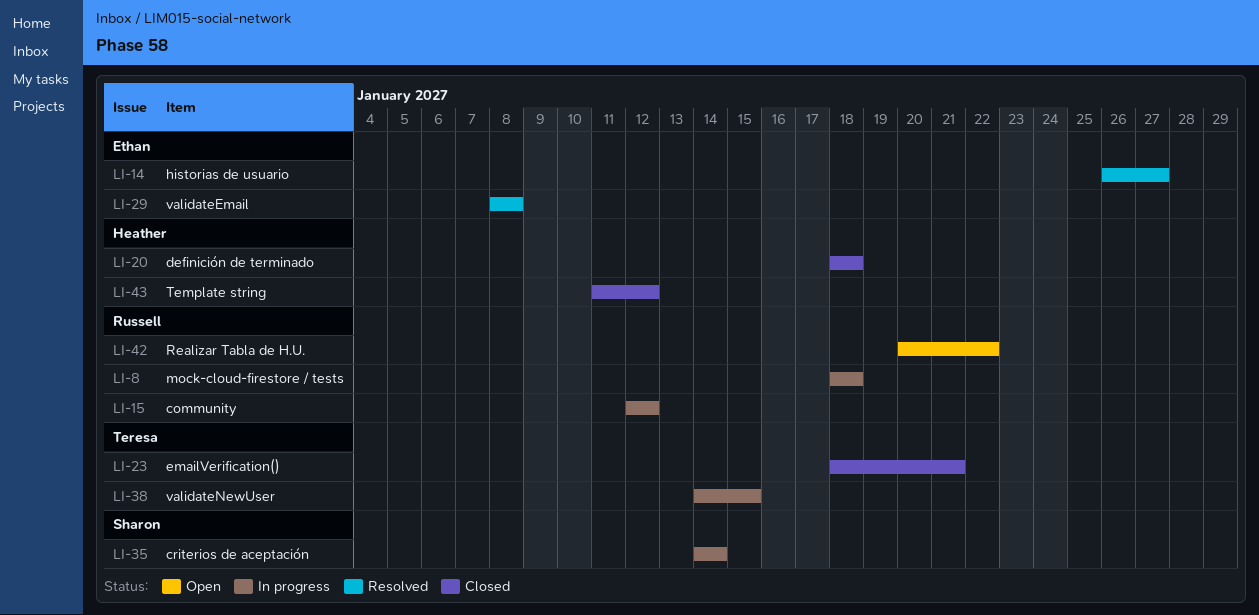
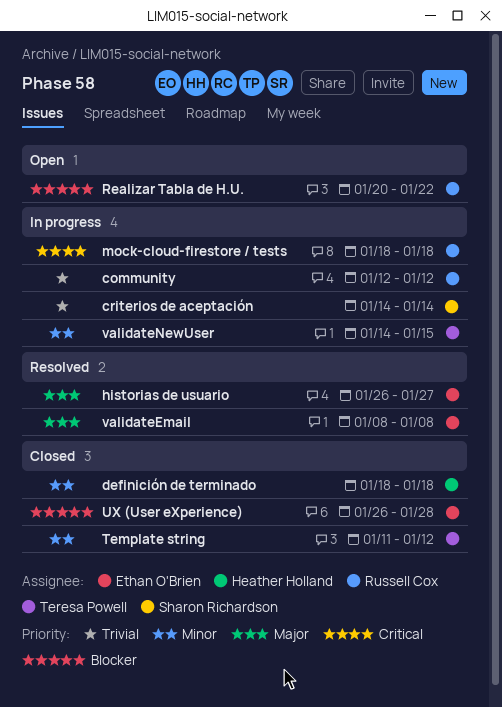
emailVerification(): present -> none
Template string, owner: Heather Holland -> Teresa Powell
UX (User eXperience): none -> present

